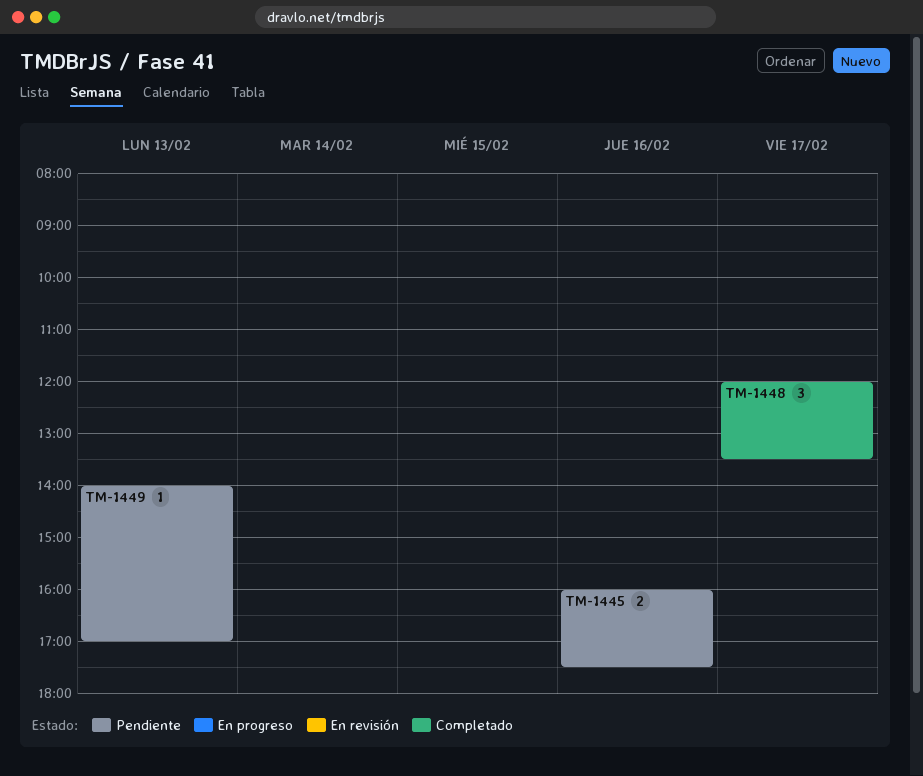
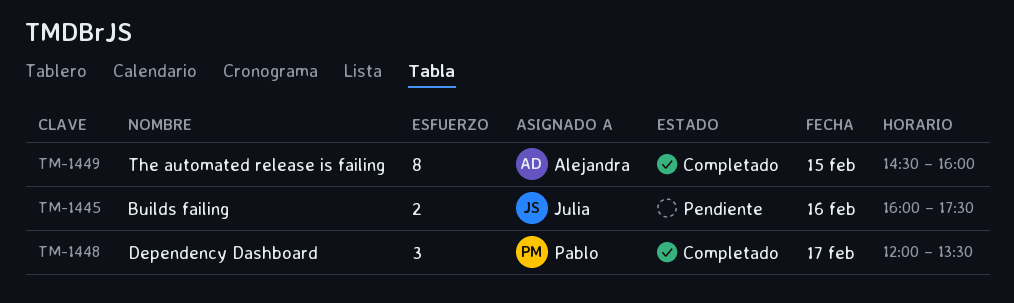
TM-1449, status: Pendiente -> Completado
TM-1449, estimate: 1 -> 8
TM-1449, day: Feb 13 -> Feb 15
TM-1449, begins: 14:00 -> 14:30
TM-1449, ends: 17:00 -> 16:00

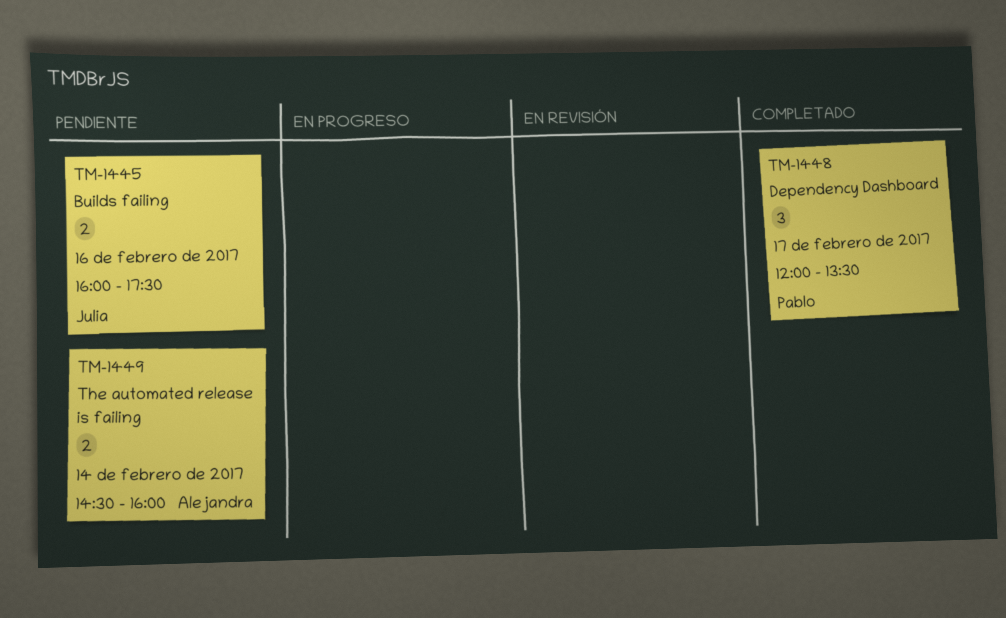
TM-1449, status: Completado -> Pendiente
TM-1449, estimate: 8 -> 2
TM-1449, day: Feb 15 -> Feb 14

